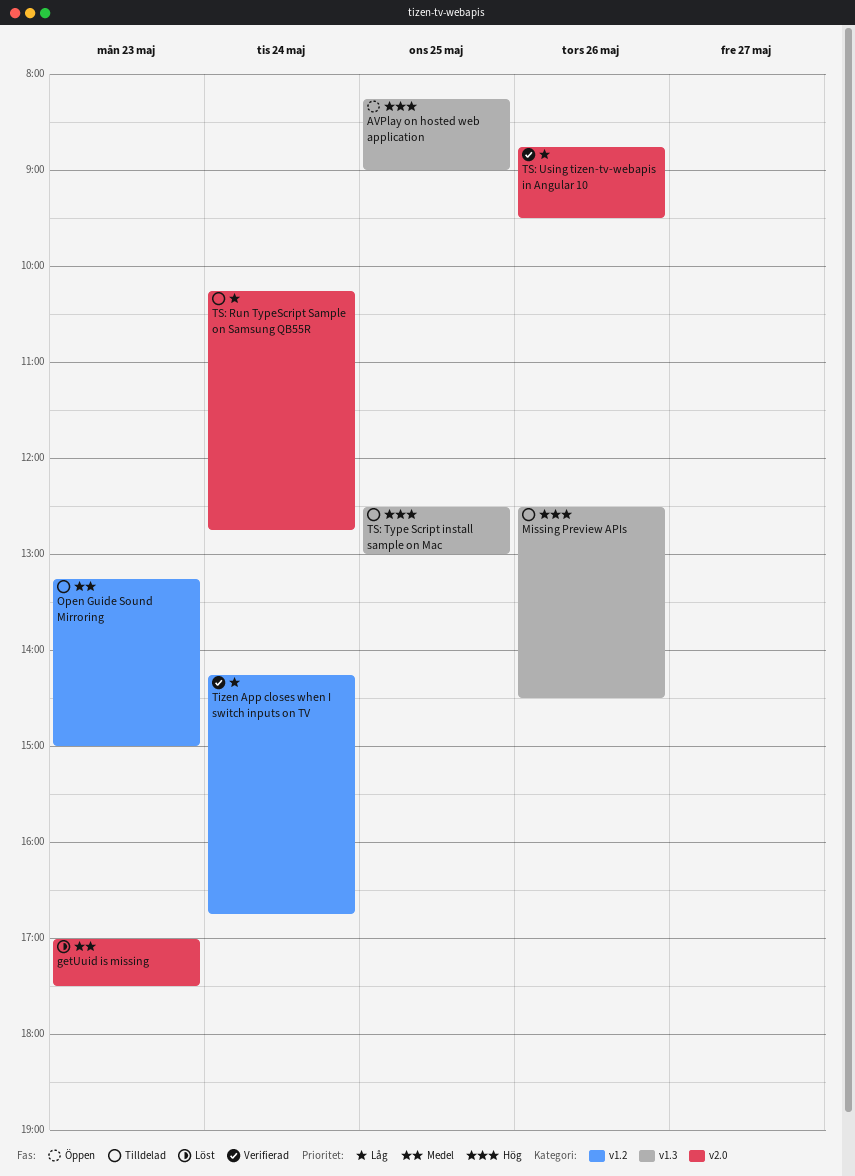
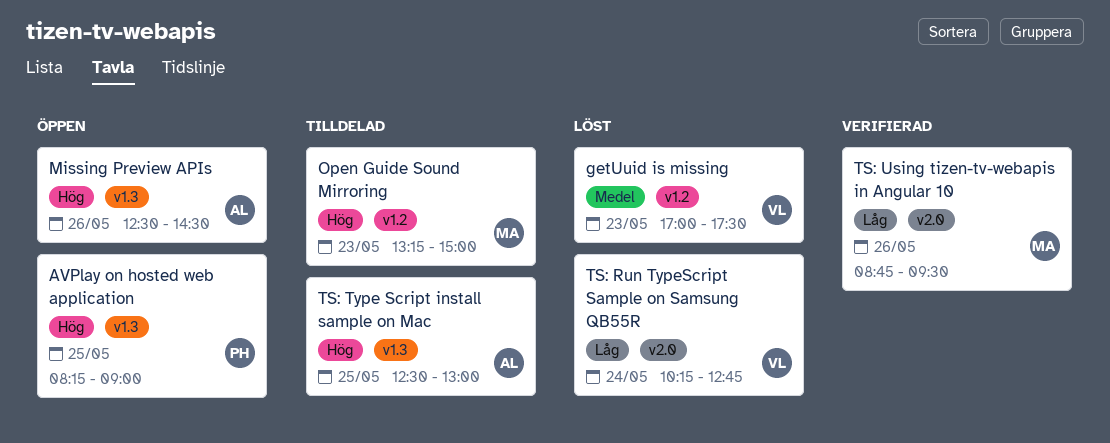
getUuid is missing, label: v2.0 -> v1.2
Missing Preview APIs, status: Tilldelad -> Öppen
Open Guide Sound Mirroring, priority: Medel -> Hög
Tizen App closes when I switch inputs on TV: present -> none
TS: Run TypeScript Sample on Samsung QB55R, status: Tilldelad -> Löst

